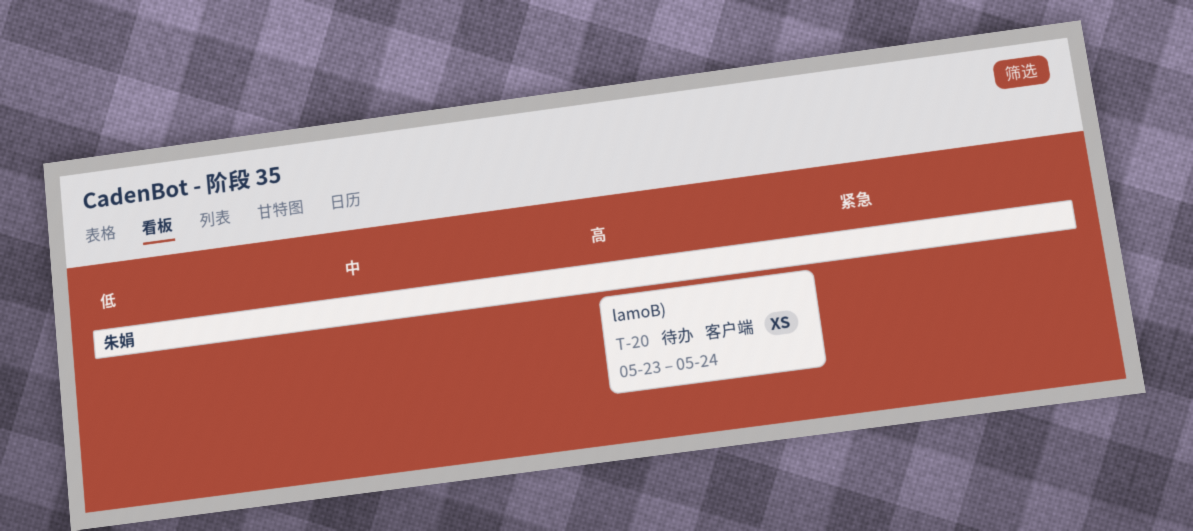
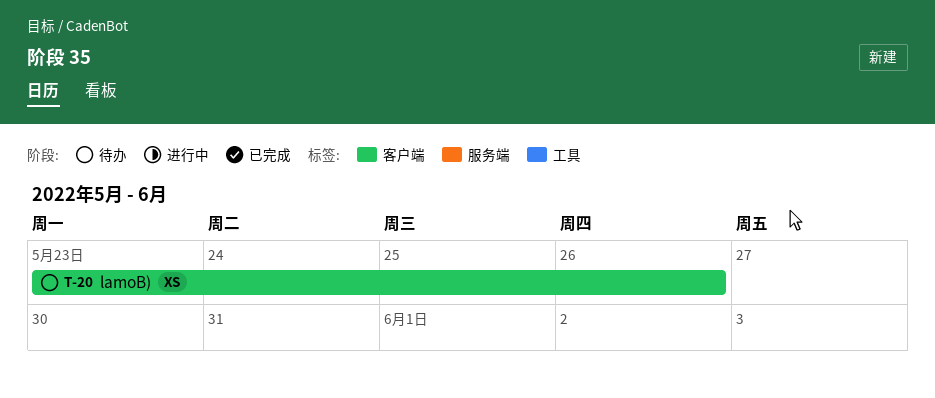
T-20, due: May 24 -> May 26

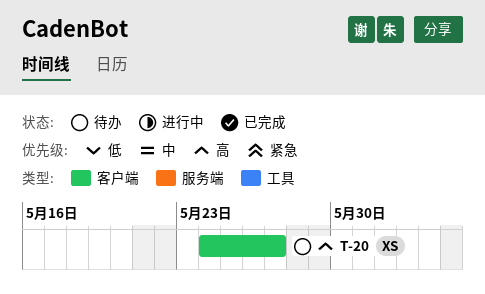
T-20, start: May 23 -> May 24
T-20, due: May 26 -> May 27

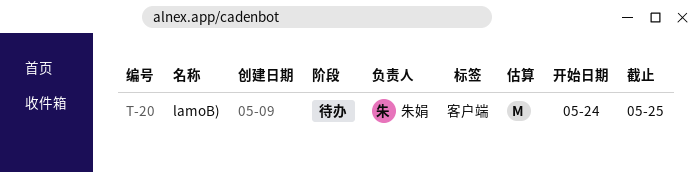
T-20, estimate: XS -> M
T-20, due: May 27 -> May 25

